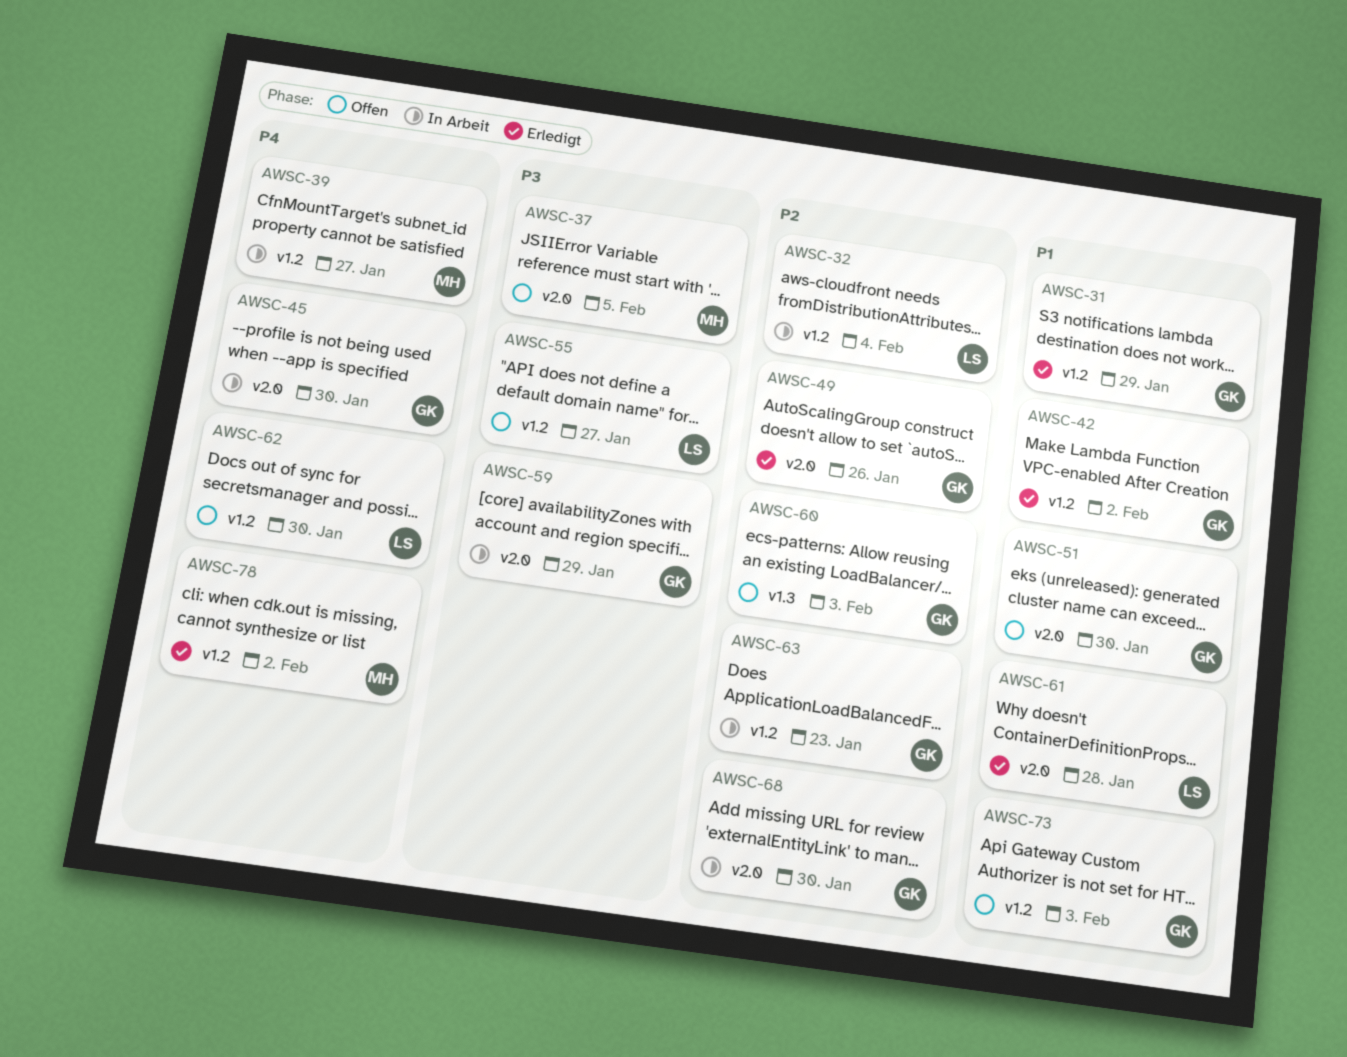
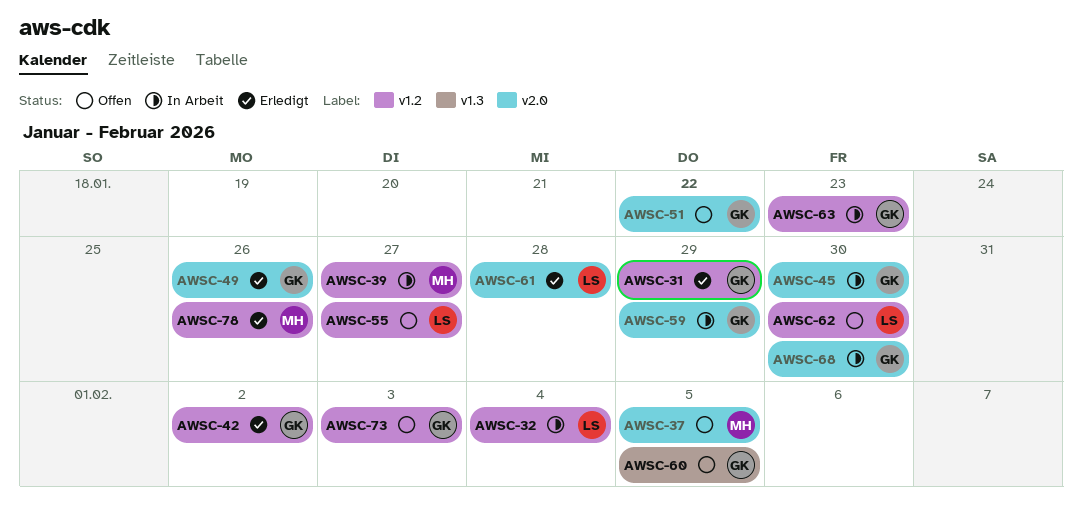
AWSC-51, due: Jan 30 -> Jan 22
AWSC-60, due: Feb 3 -> Feb 5
AWSC-78, due: Feb 2 -> Jan 26

